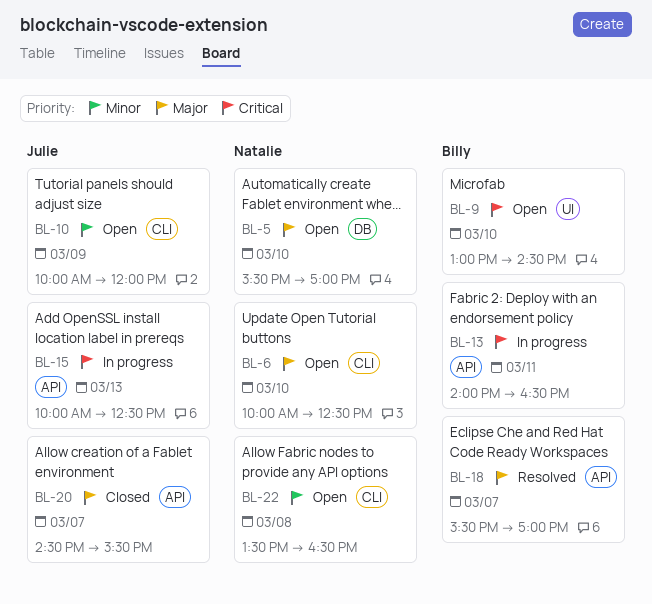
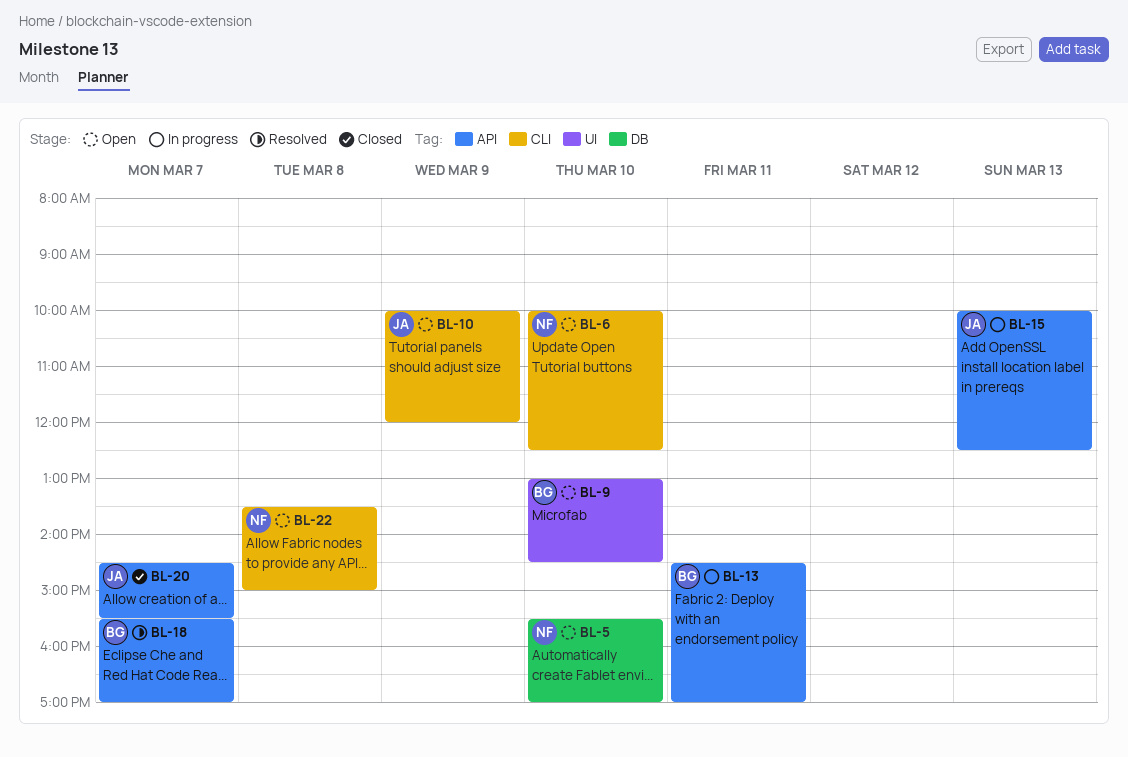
BL-13, begins: 14:00 -> 14:30
BL-13, ends: 16:30 -> 17:00
BL-22, ends: 16:30 -> 15:00

